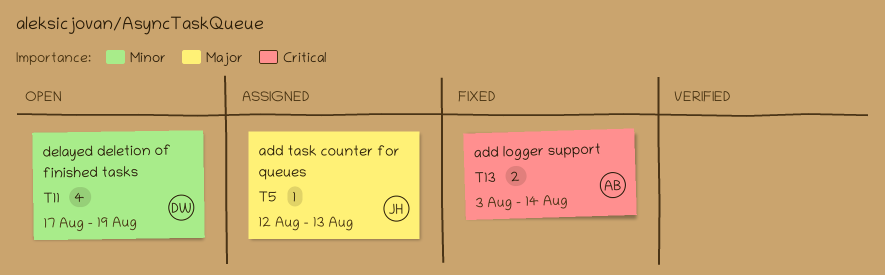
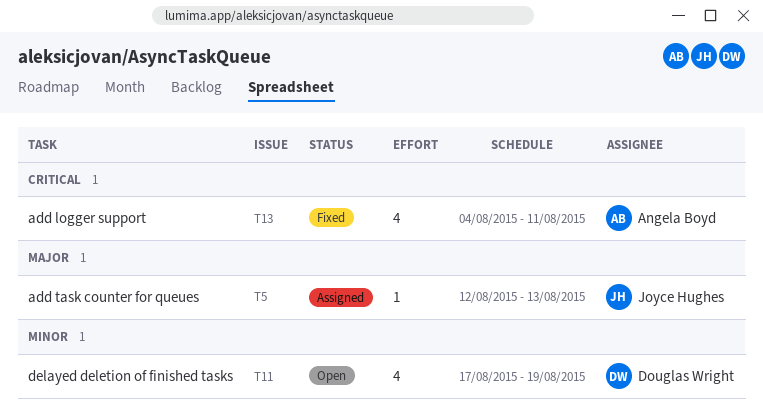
T13, estimate: 2 -> 4
T13, start: Aug 3 -> Aug 4
T13, due: Aug 14 -> Aug 11

